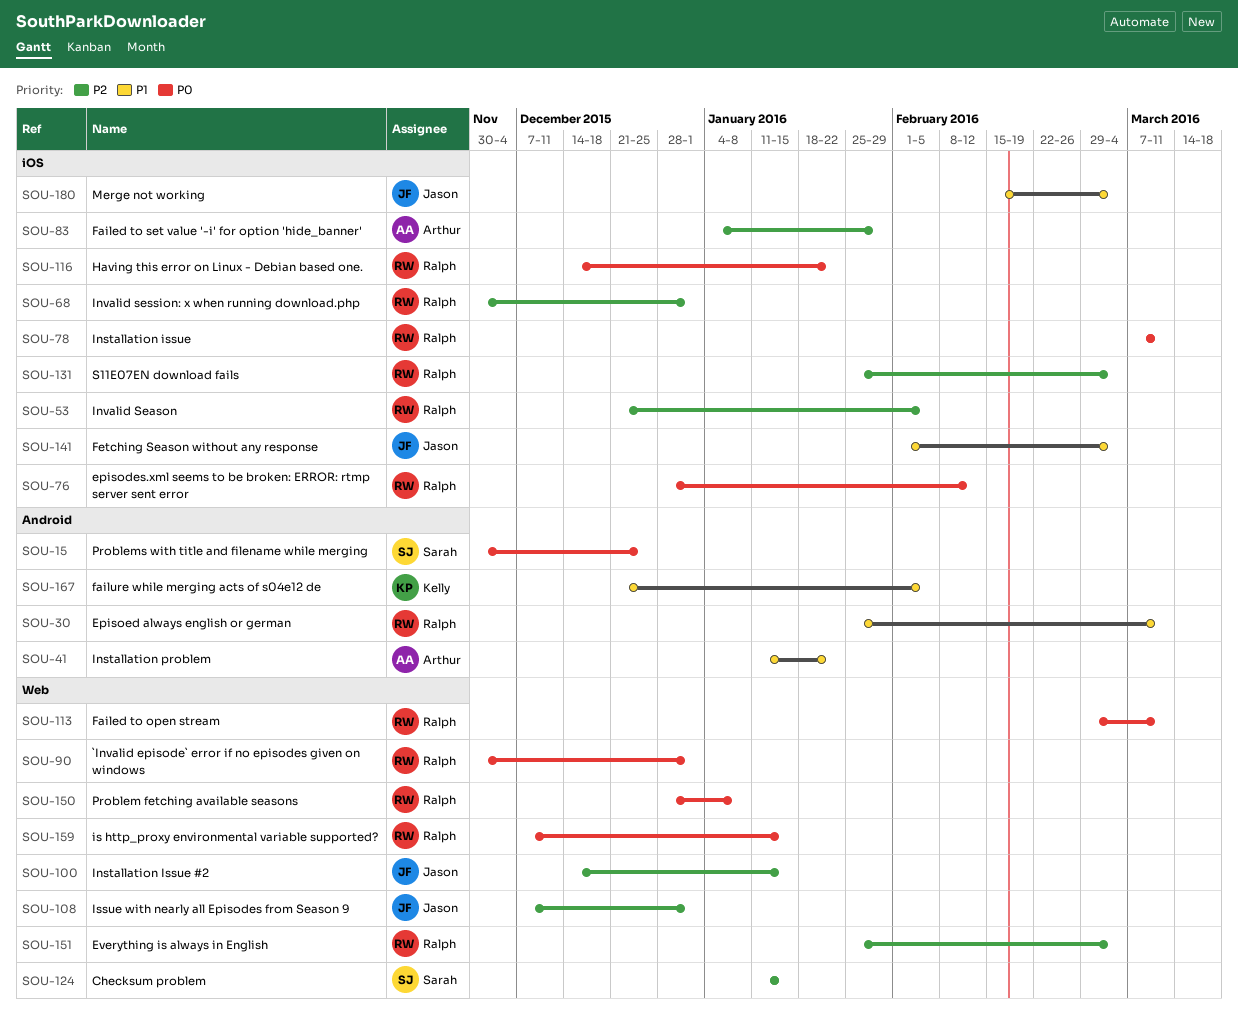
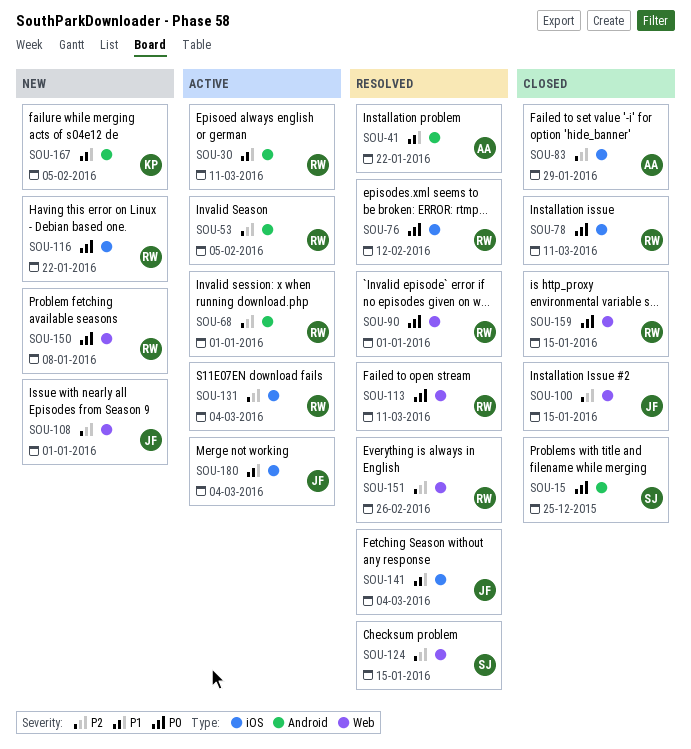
SOU-53, label: iOS -> Android
SOU-68, label: iOS -> Android
SOU-151, due: Mar 4 -> Feb 26

